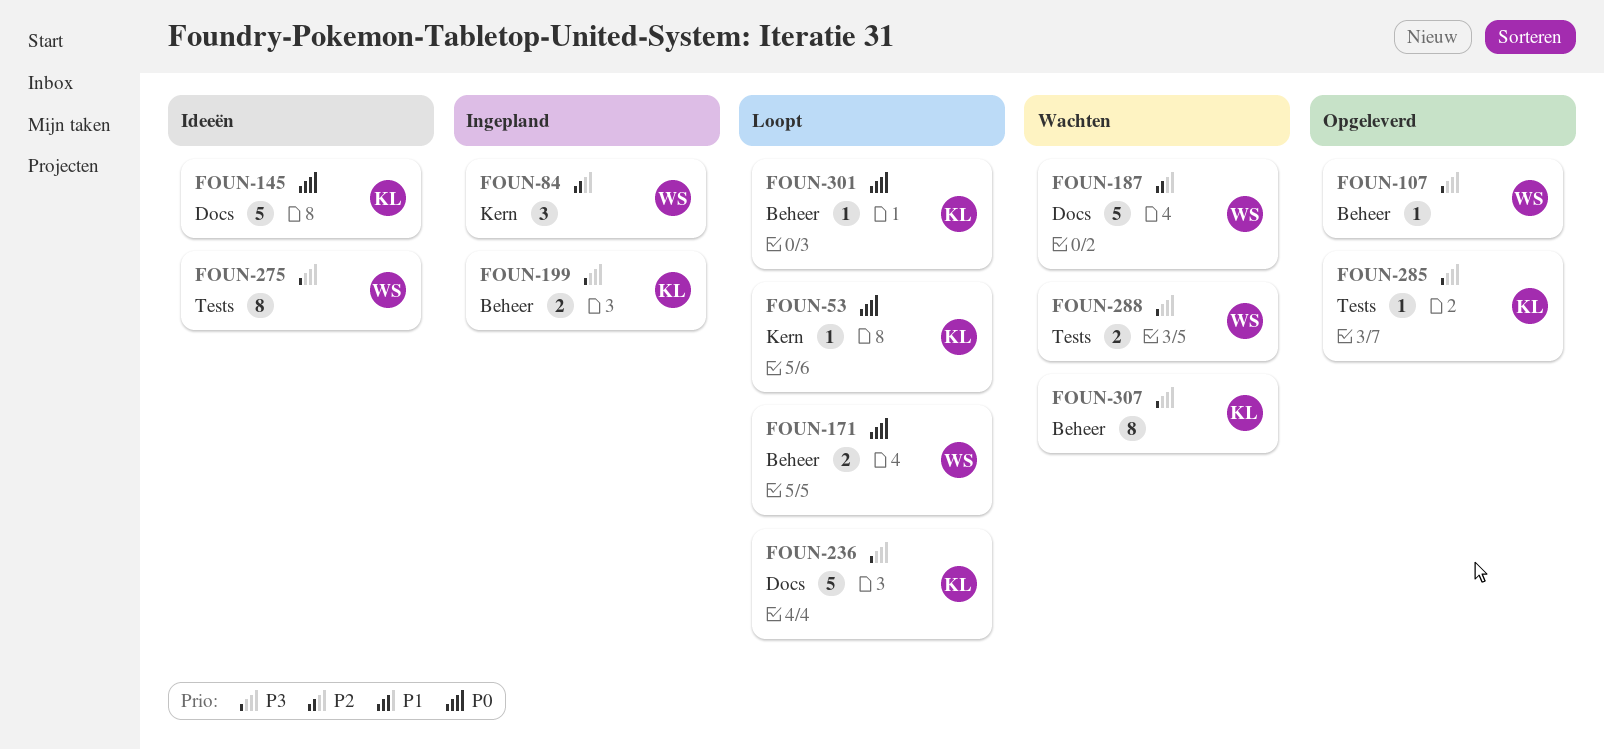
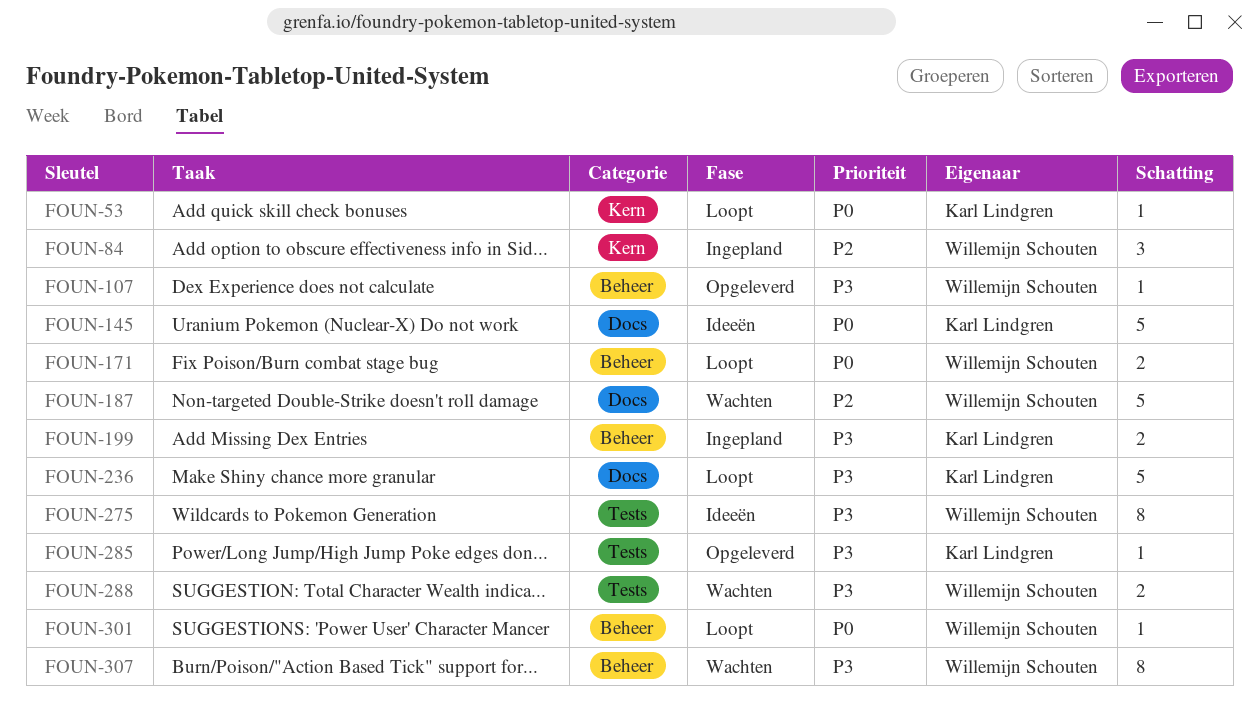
FOUN-301, owner: Karl Lindgren -> Willemijn Schouten
FOUN-307, owner: Karl Lindgren -> Willemijn Schouten

